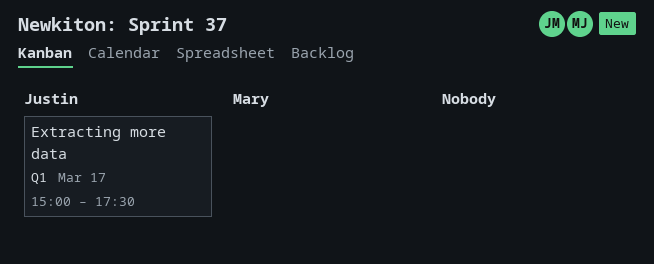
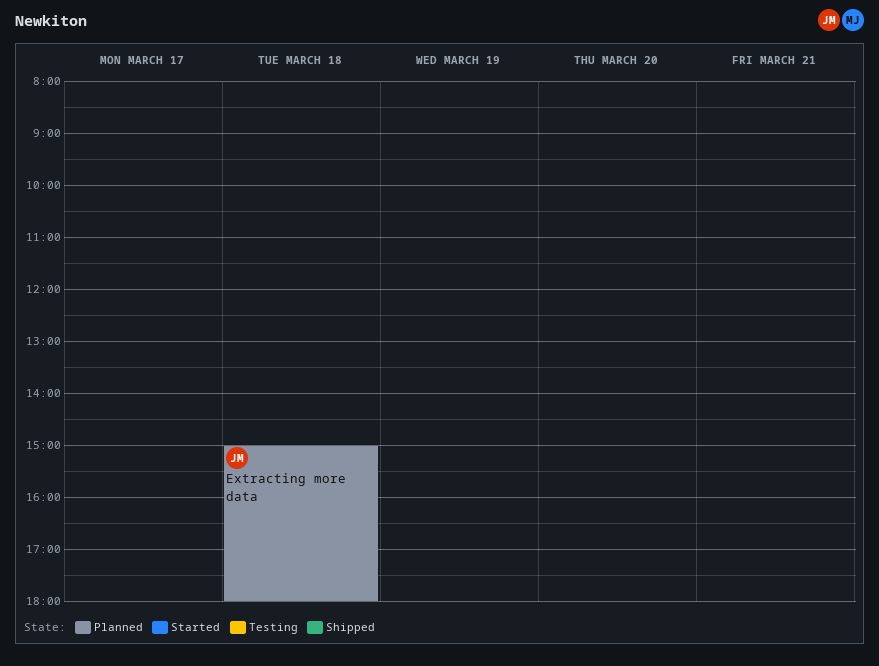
Extracting more data, day: Mar 17 -> Mar 18
Extracting more data, ends: 17:30 -> 18:00

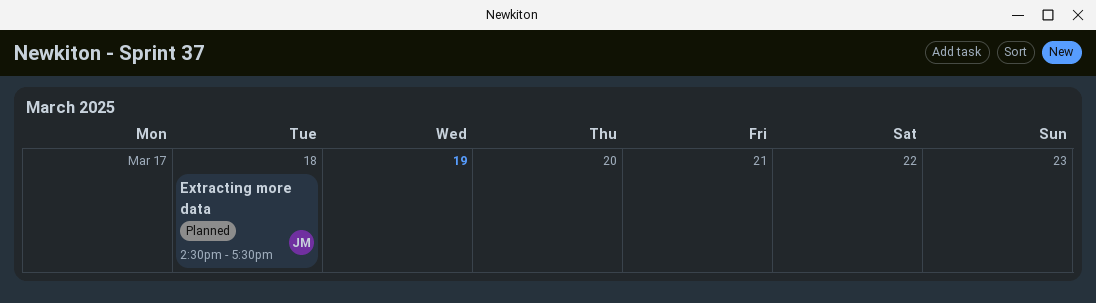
Extracting more data, begins: 15:00 -> 14:30
Extracting more data, ends: 18:00 -> 17:30

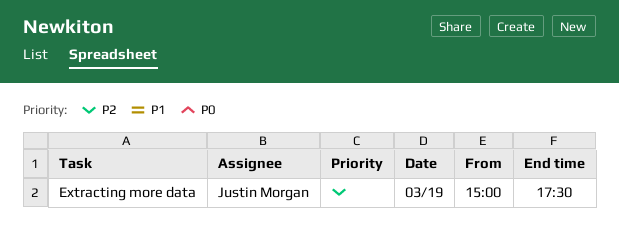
Extracting more data, day: Mar 18 -> Mar 19
Extracting more data, begins: 14:30 -> 15:00

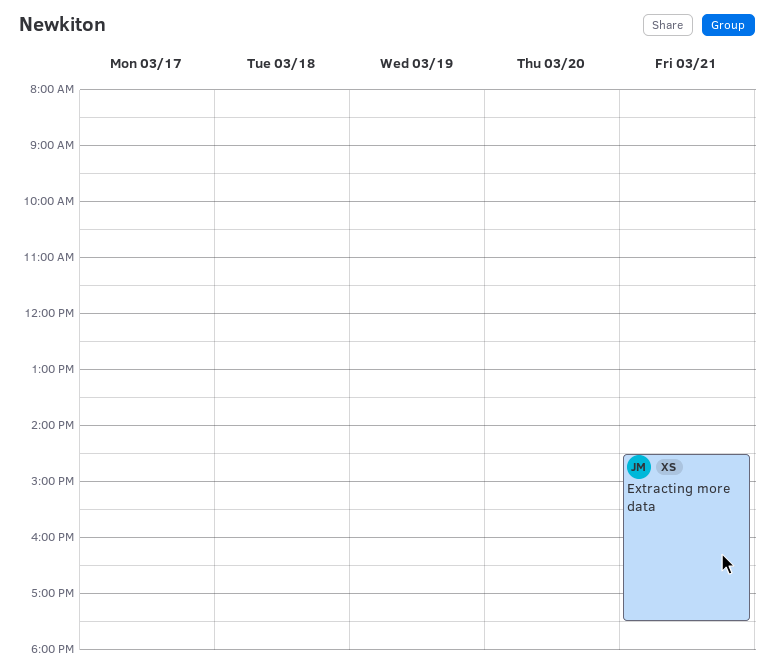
Extracting more data, day: Mar 19 -> Mar 21
Extracting more data, begins: 15:00 -> 14:30

